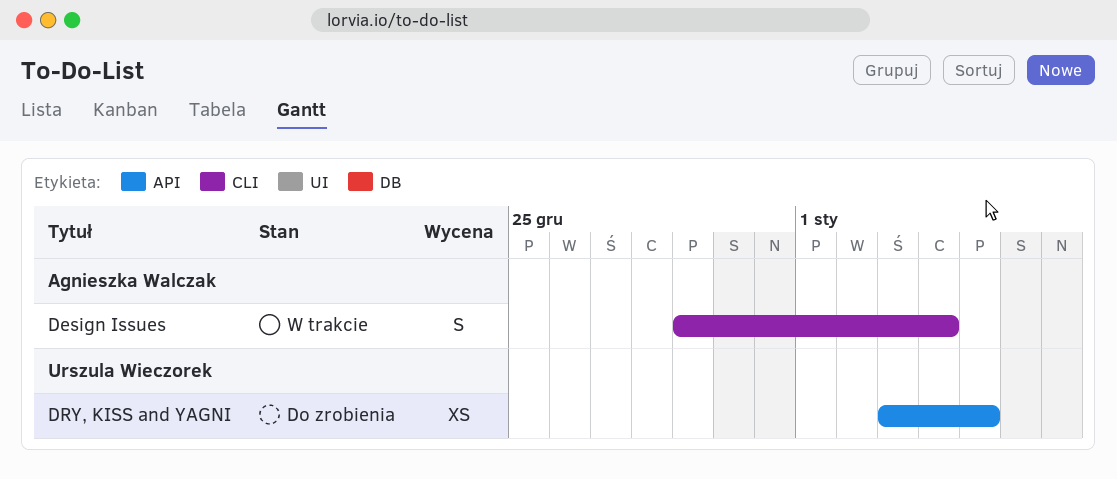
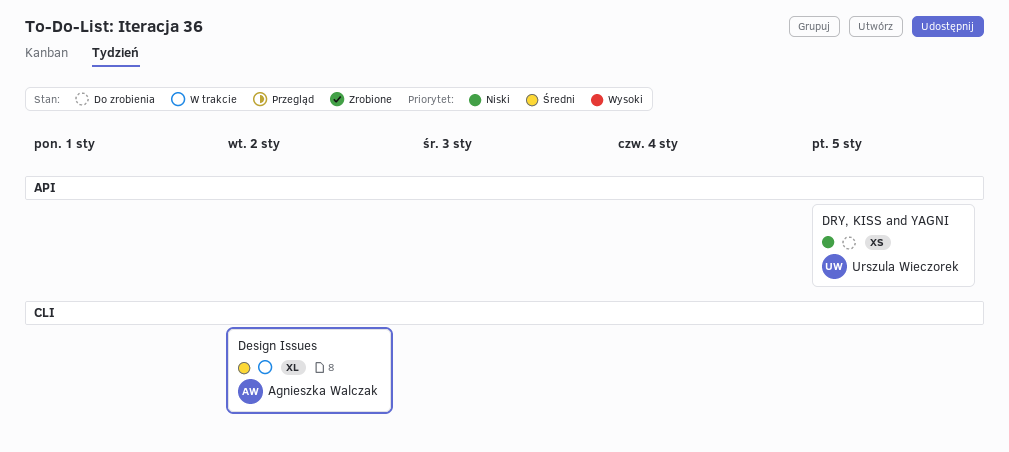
Design Issues, estimate: S -> XL
Design Issues, due: Jan 4 -> Jan 2

